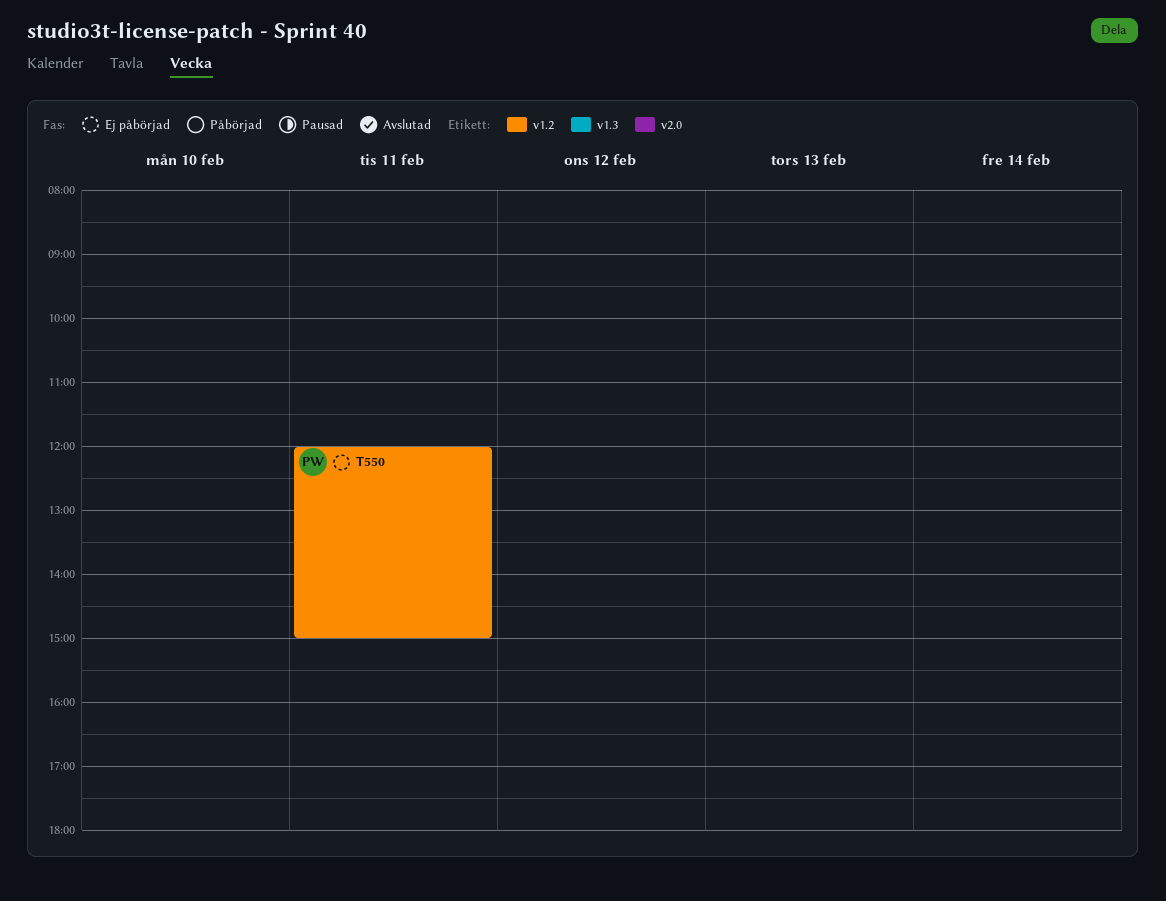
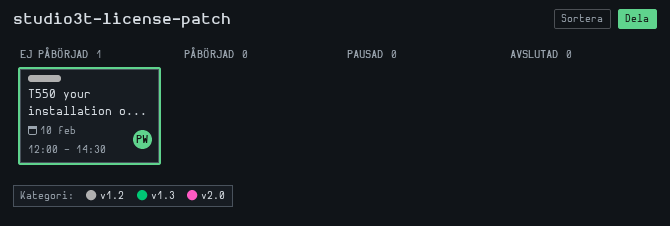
T550, day: Feb 11 -> Feb 10
T550, ends: 15:00 -> 14:30

